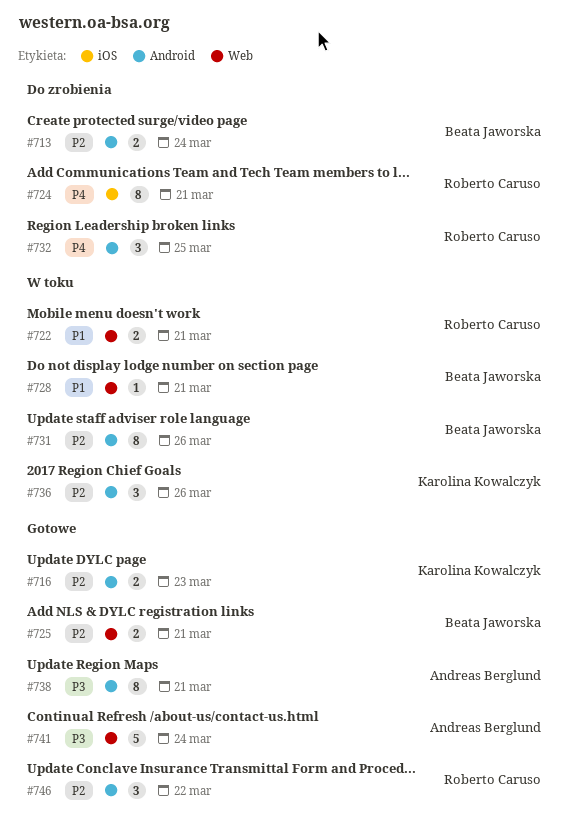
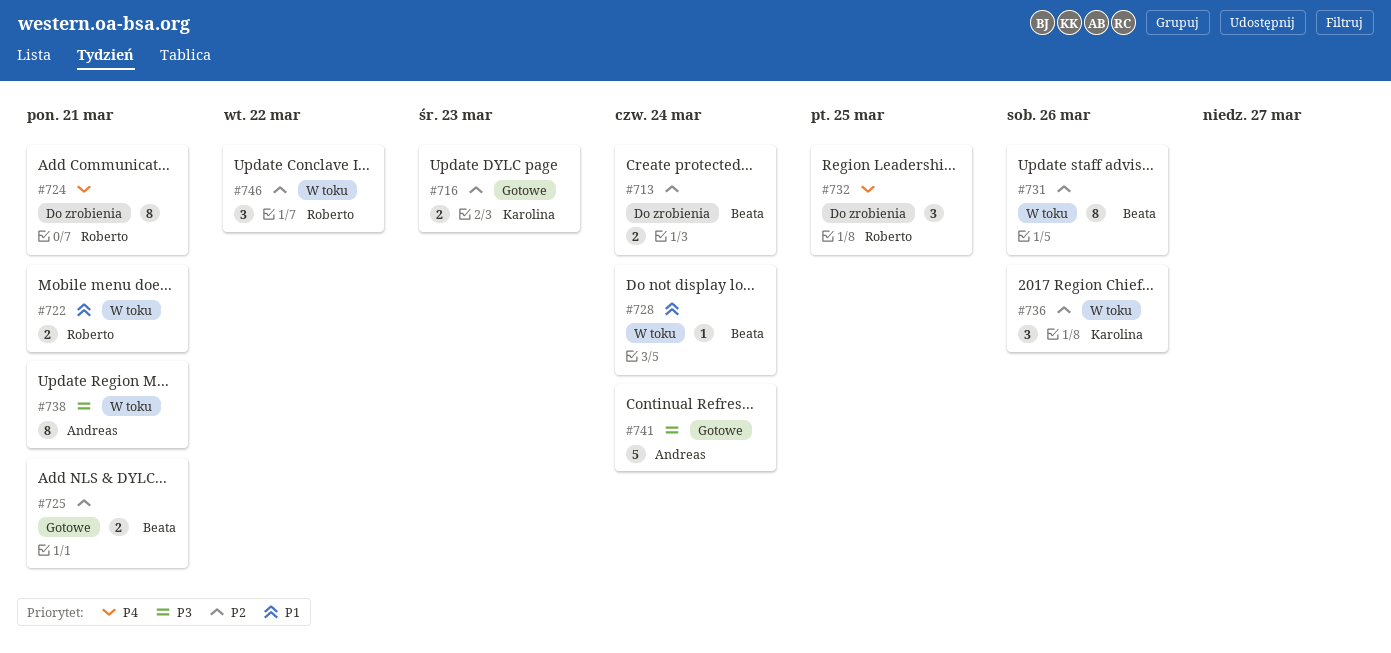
#728, due: Mar 21 -> Mar 24
#738, status: Gotowe -> W toku
#746, status: Gotowe -> W toku

